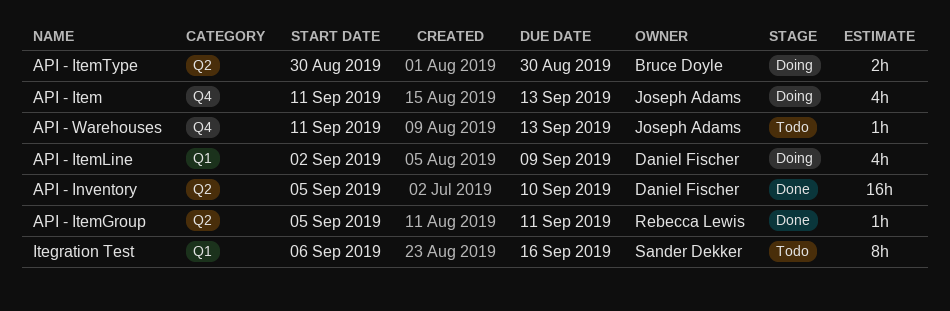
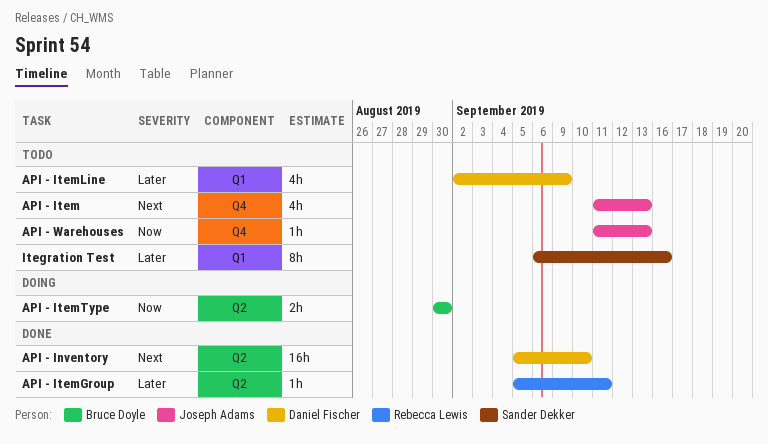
API - Item, status: Doing -> Todo
API - ItemLine, status: Doing -> Todo

